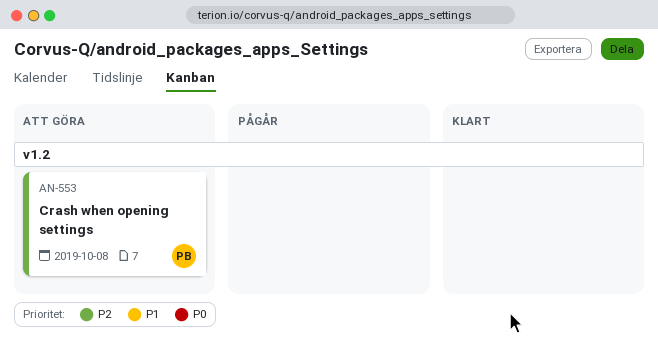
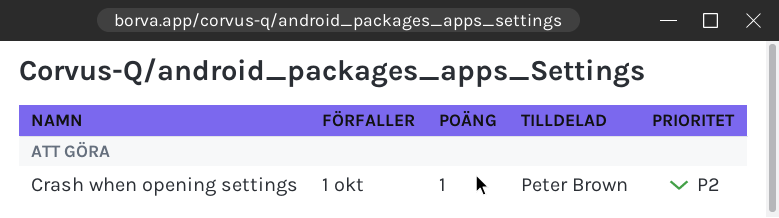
Crash when opening settings, due: Oct 8 -> Oct 1

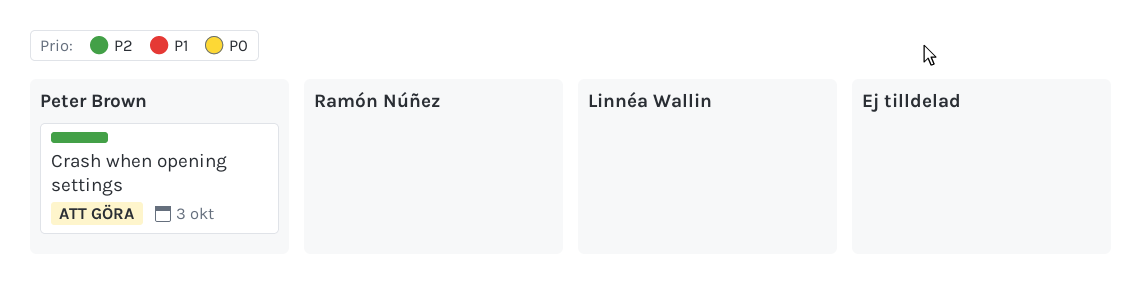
Crash when opening settings, due: Oct 1 -> Oct 3

